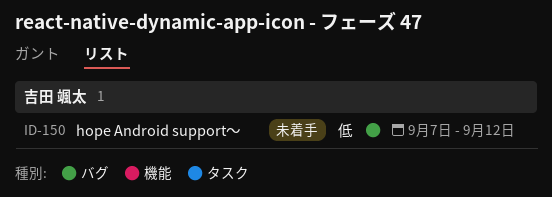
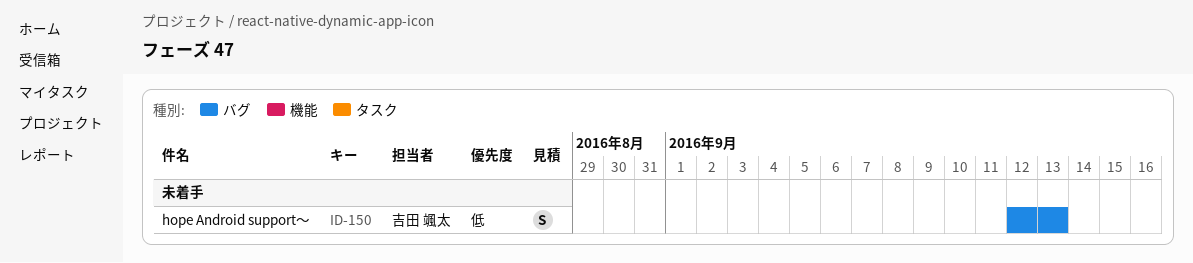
ID-150, start: Sep 7 -> Sep 12
ID-150, due: Sep 12 -> Sep 13

